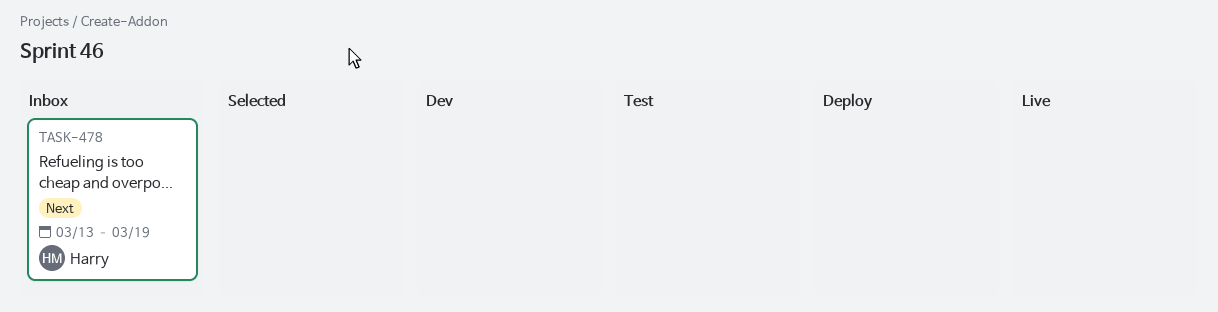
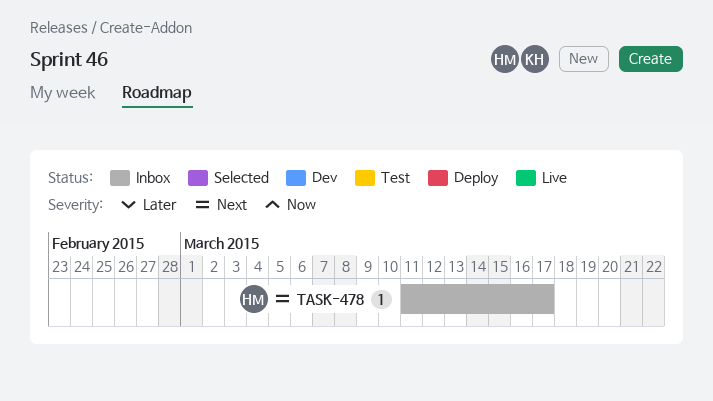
TASK-478, start: Mar 13 -> Mar 11
TASK-478, due: Mar 19 -> Mar 17

